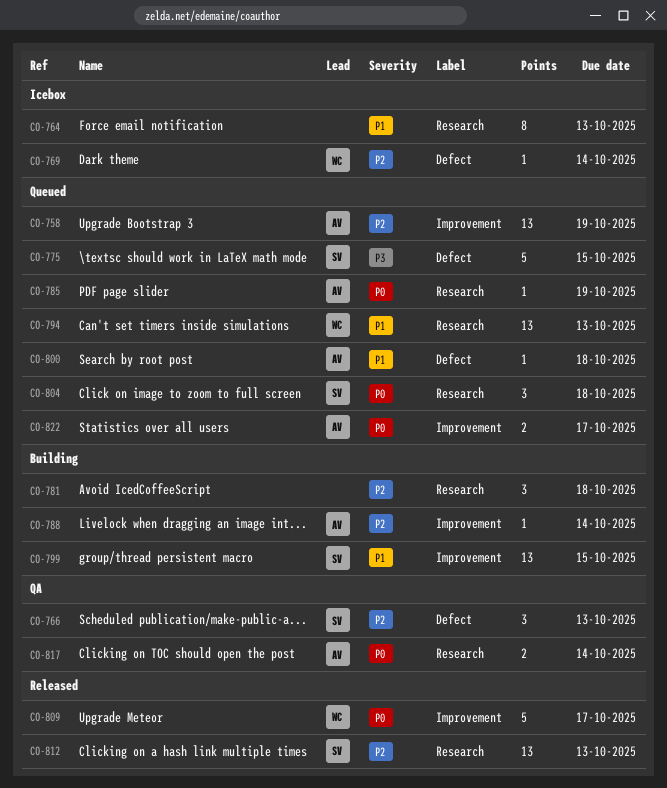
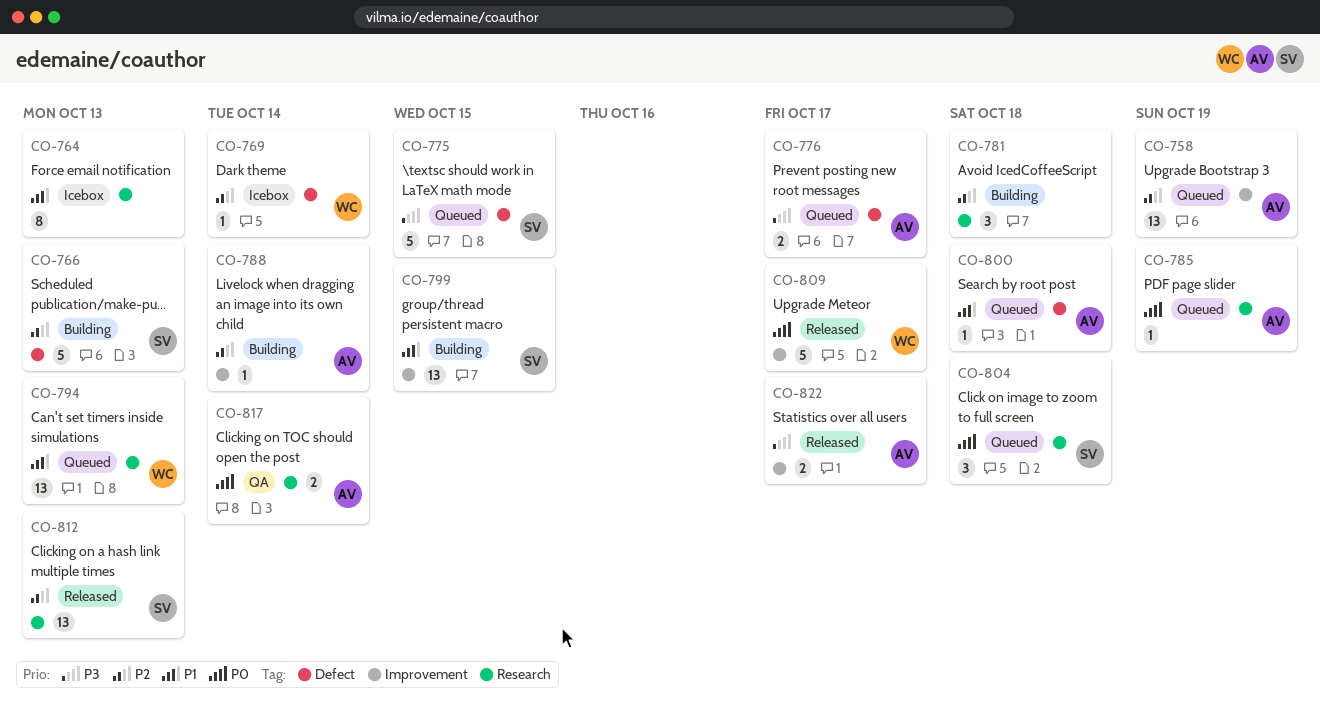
CO-766, status: QA -> Building
CO-766, estimate: 3 -> 5
CO-776: none -> present
CO-822, status: Queued -> Released
CO-822, priority: P0 -> P3

